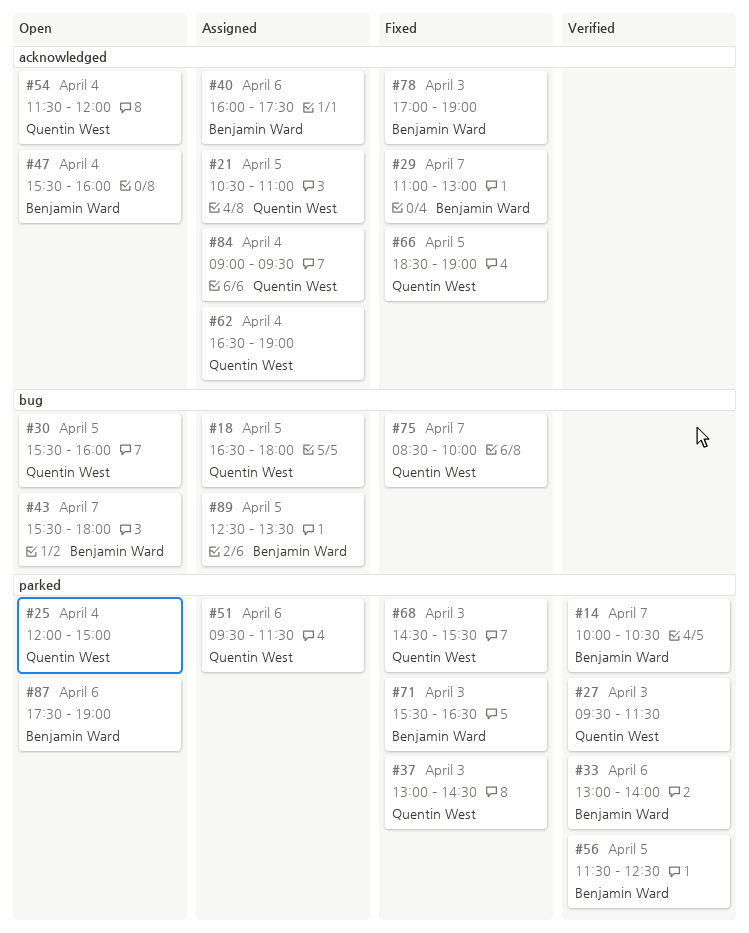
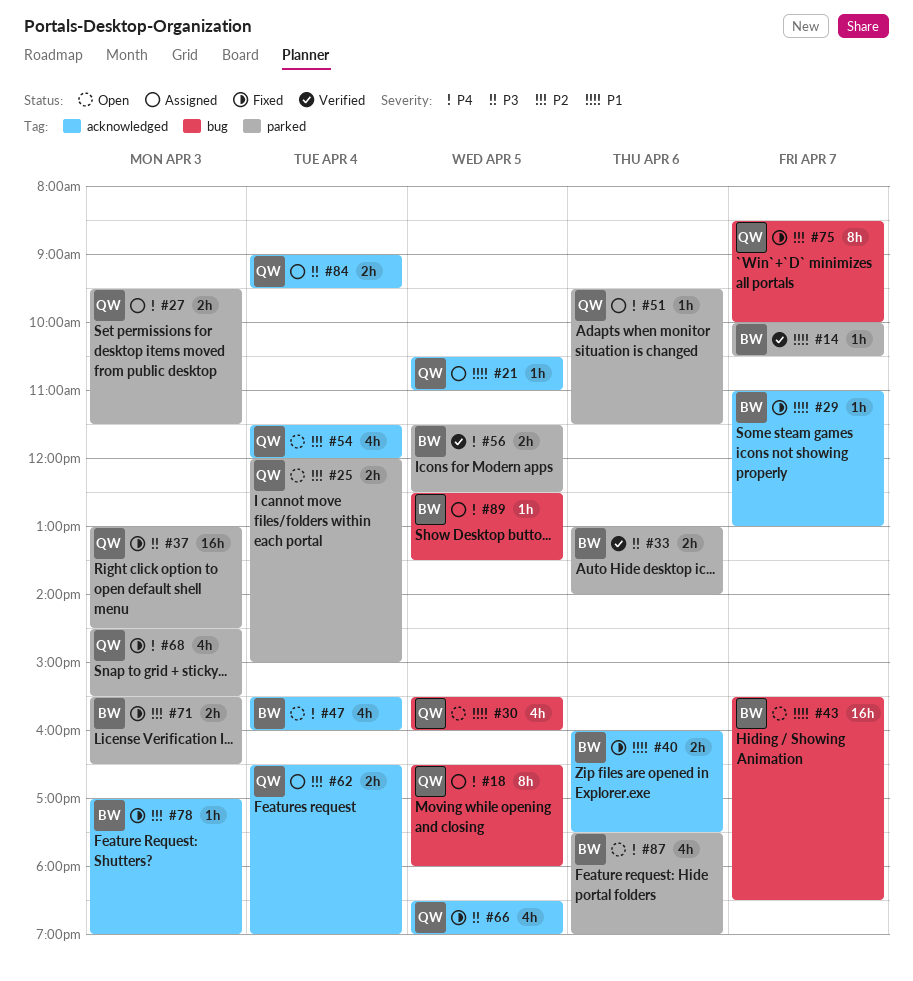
#27, status: Verified -> Assigned
#40, status: Assigned -> Fixed
#43, ends: 18:00 -> 18:30

